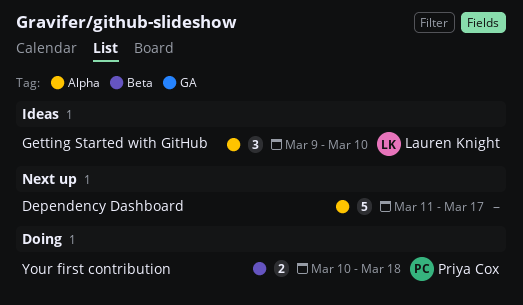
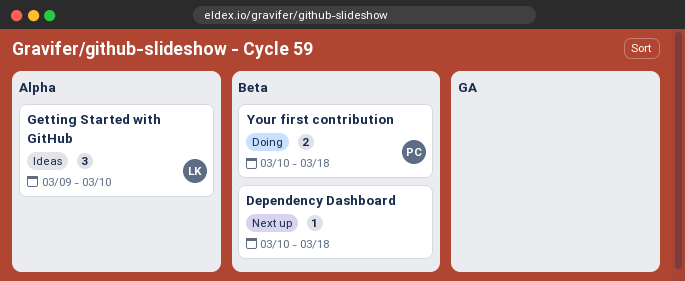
Dependency Dashboard, label: Alpha -> Beta
Dependency Dashboard, estimate: 5 -> 1
Dependency Dashboard, start: Mar 11 -> Mar 10
Dependency Dashboard, due: Mar 17 -> Mar 18

